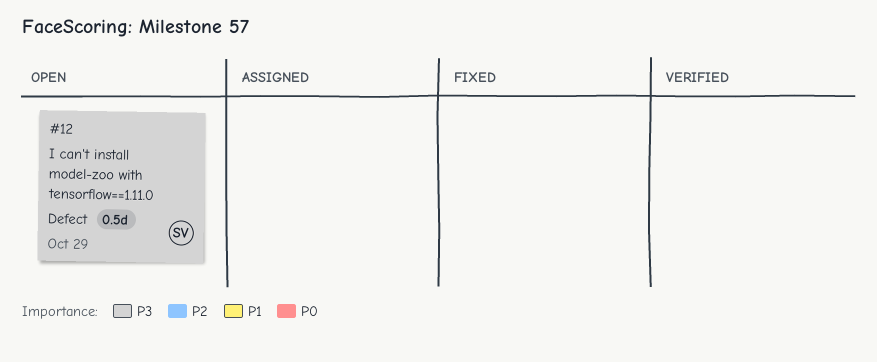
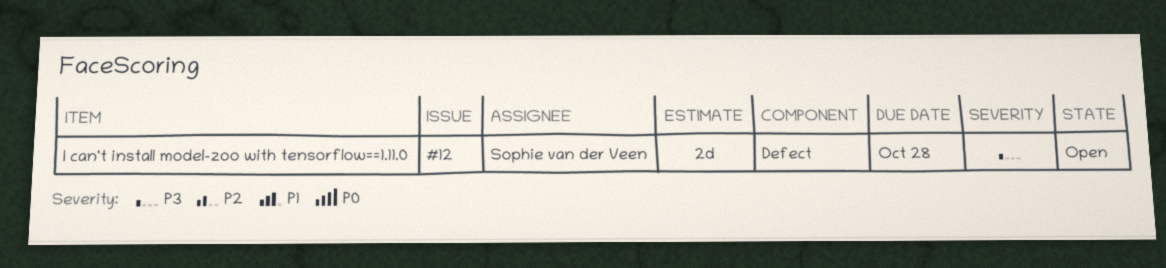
#12, estimate: 0.5d -> 2d
#12, due: Oct 29 -> Oct 28

